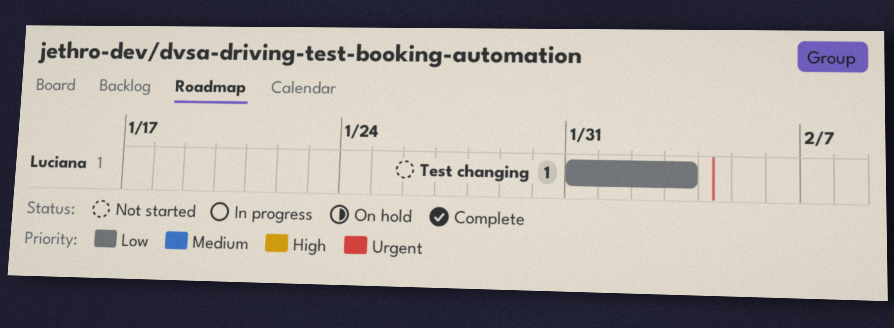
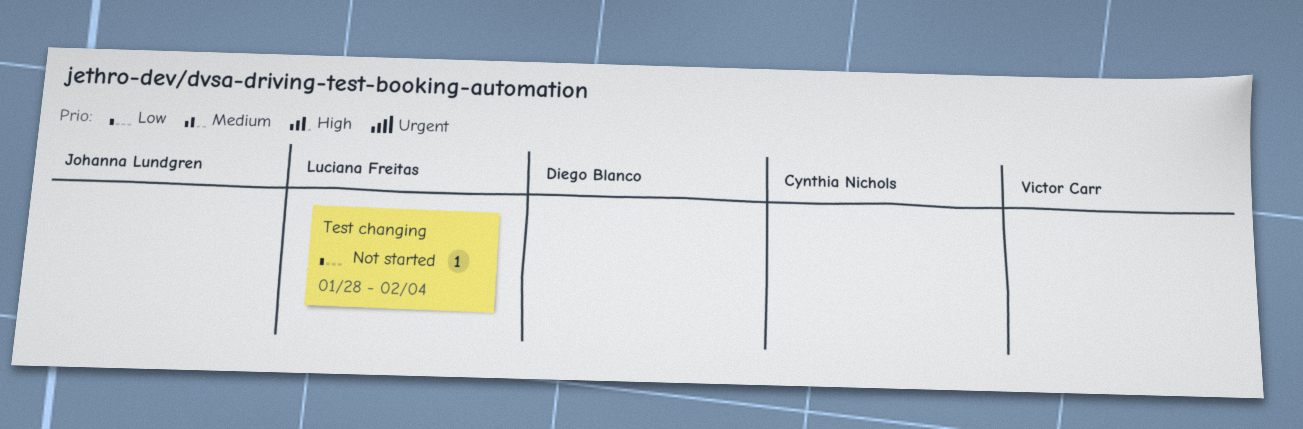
Test changing, start: Jan 31 -> Jan 28
Test changing, due: Feb 3 -> Feb 4

